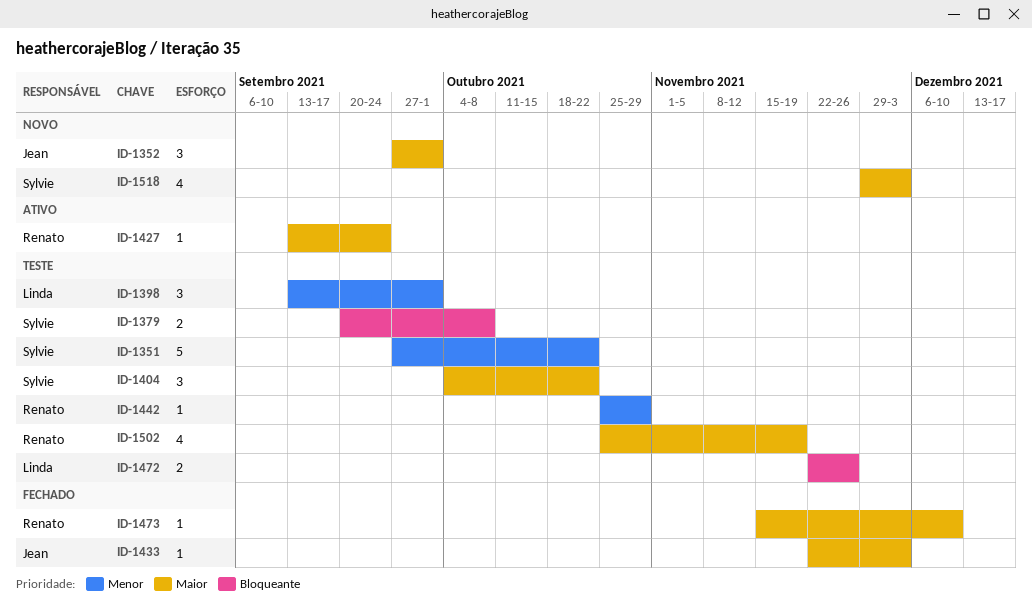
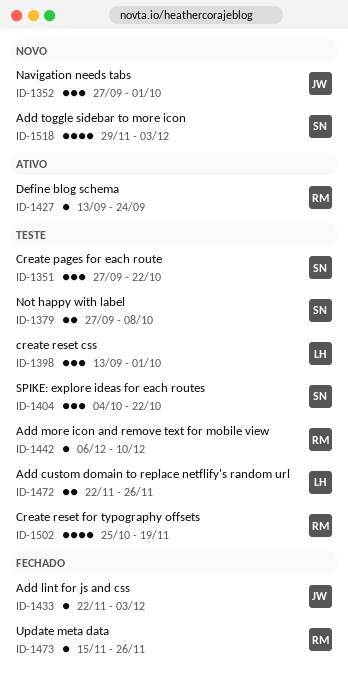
ID-1351, estimate: 5 -> 3
ID-1379, start: Sep 20 -> Sep 27
ID-1442, start: Oct 25 -> Dec 6
ID-1442, due: Oct 29 -> Dec 10
ID-1473, due: Dec 10 -> Nov 26

